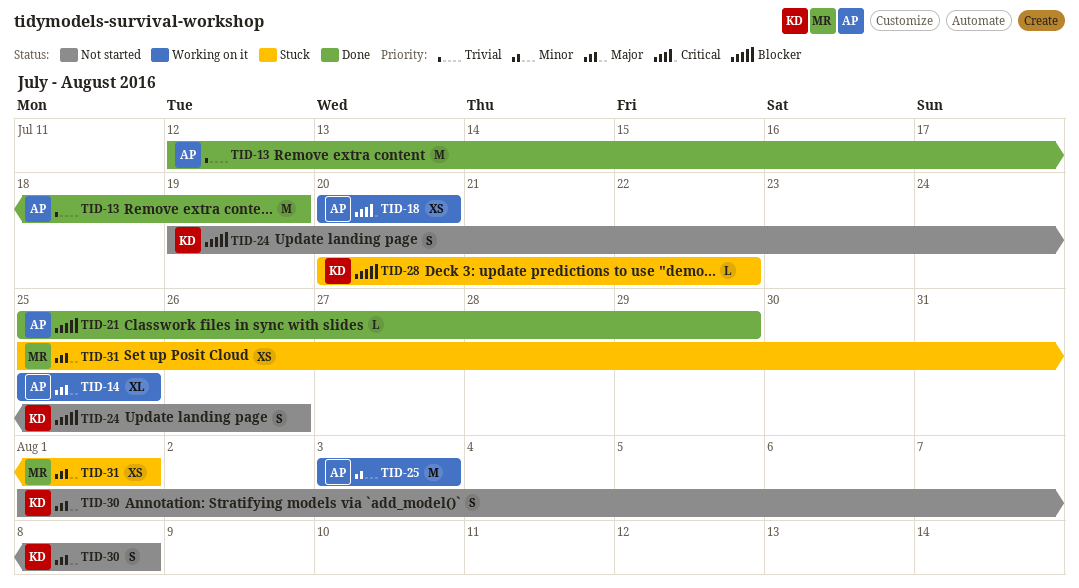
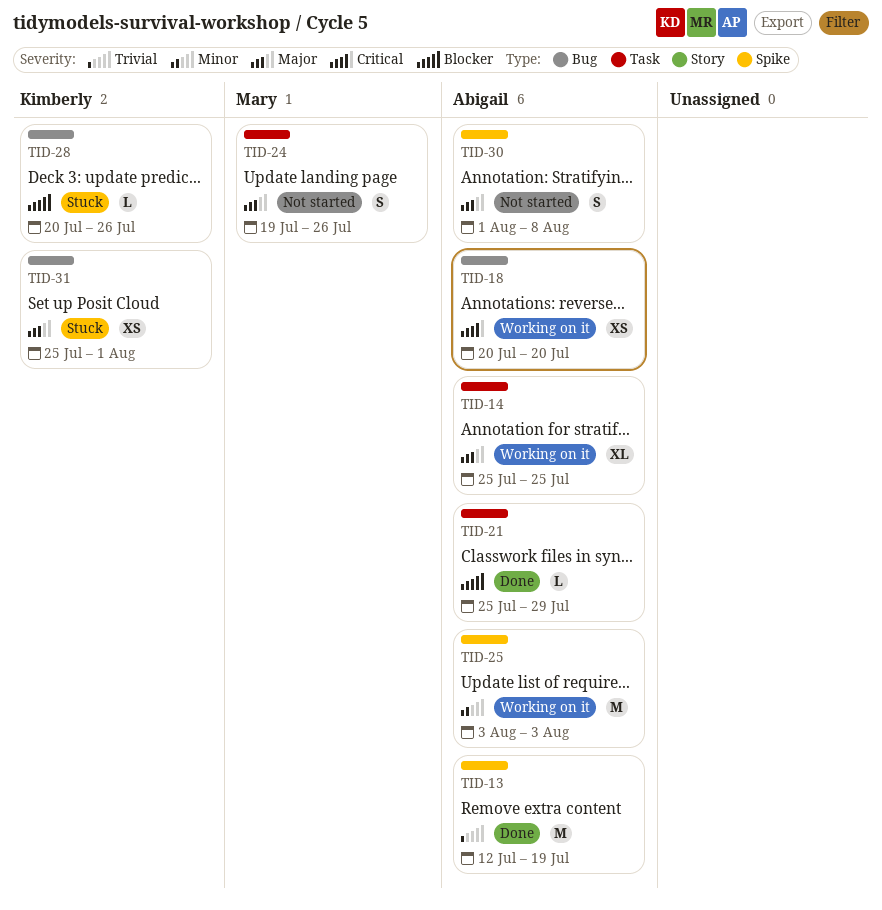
TID-24, owner: Kimberly -> Mary
TID-24, priority: Blocker -> Major
TID-28, due: Jul 22 -> Jul 26
TID-30, owner: Kimberly -> Abigail
TID-31, owner: Mary -> Kimberly

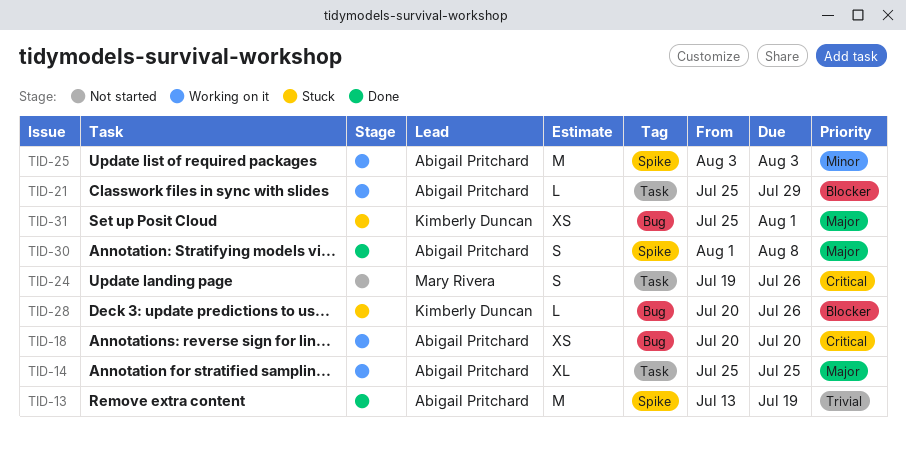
TID-13, start: Jul 12 -> Jul 13
TID-21, status: Done -> Working on it
TID-24, priority: Major -> Critical
TID-30, status: Not started -> Done

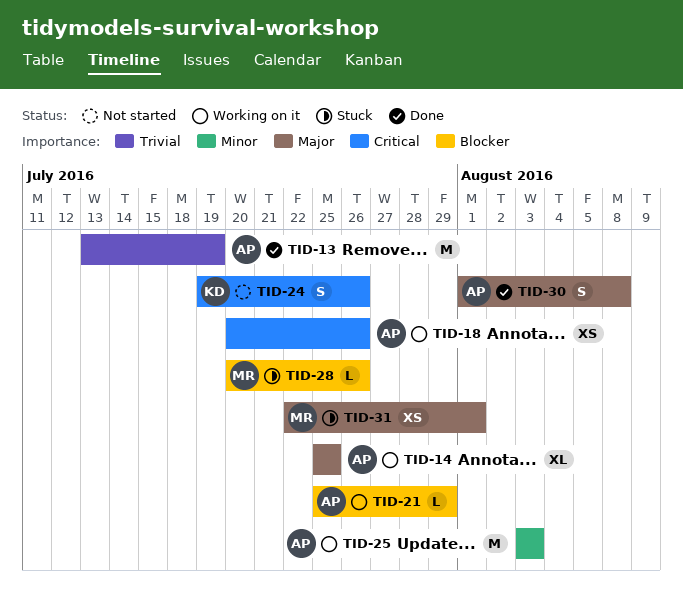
TID-18, due: Jul 20 -> Jul 26
TID-24, owner: Mary Rivera -> Kimberly Duncan
TID-28, owner: Kimberly Duncan -> Mary Rivera
TID-31, owner: Kimberly Duncan -> Mary Rivera
TID-31, start: Jul 25 -> Jul 22

